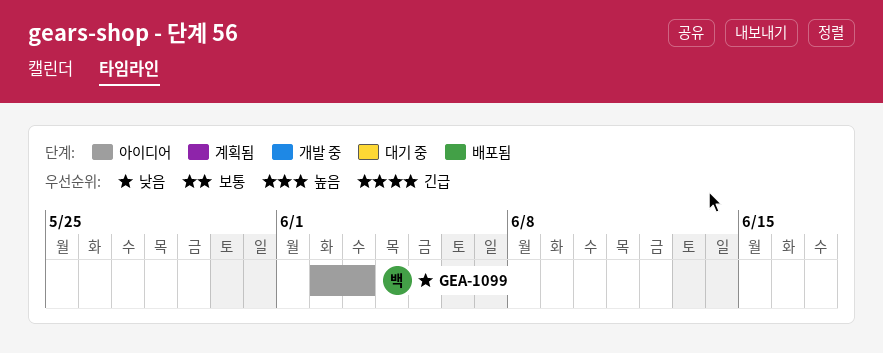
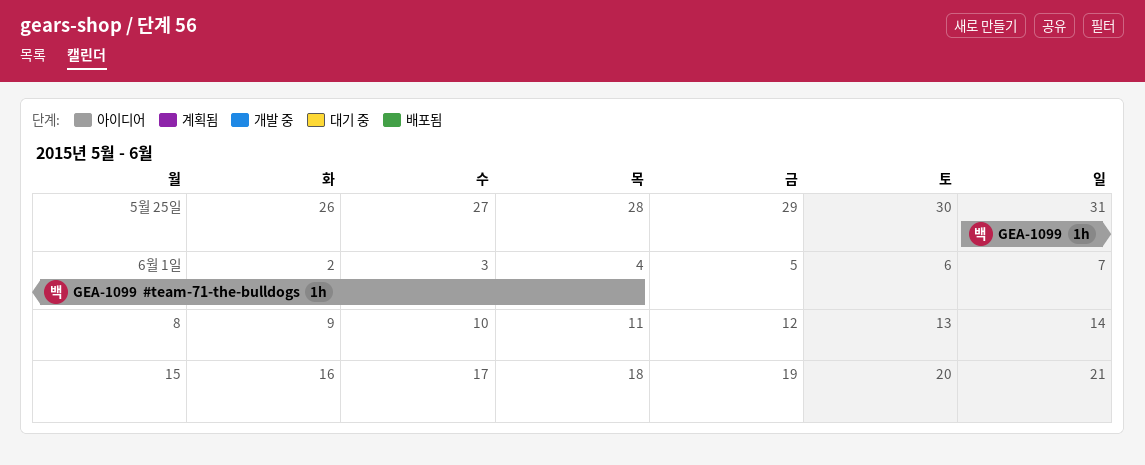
GEA-1099, start: Jun 2 -> May 31
GEA-1099, due: Jun 3 -> Jun 4

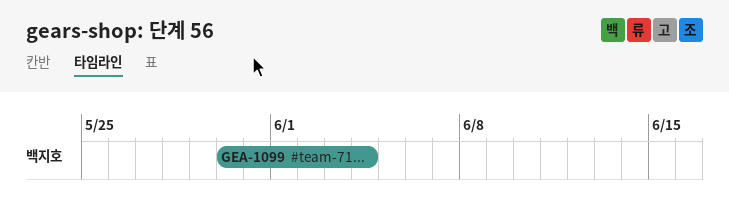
GEA-1099, start: May 31 -> May 30

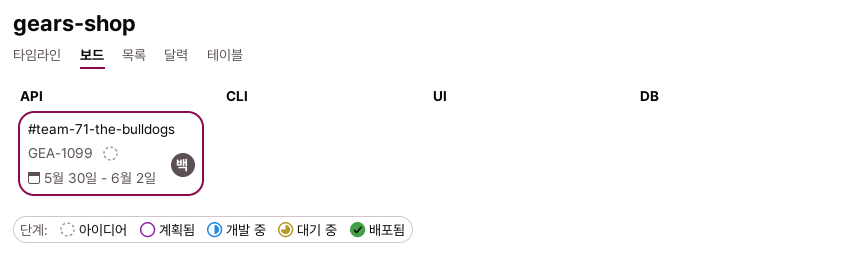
GEA-1099, due: Jun 4 -> Jun 2

